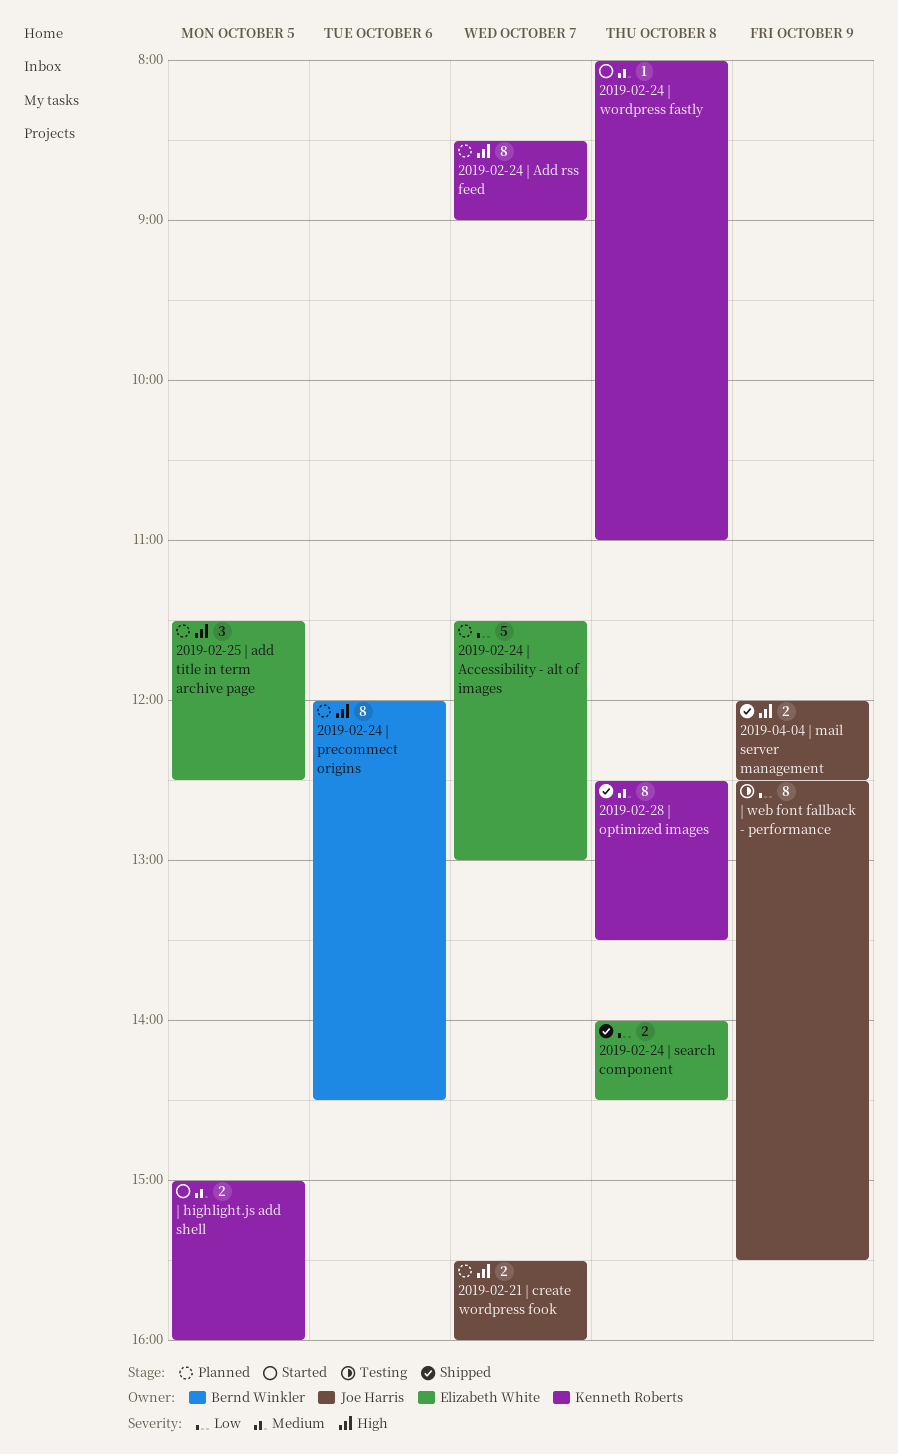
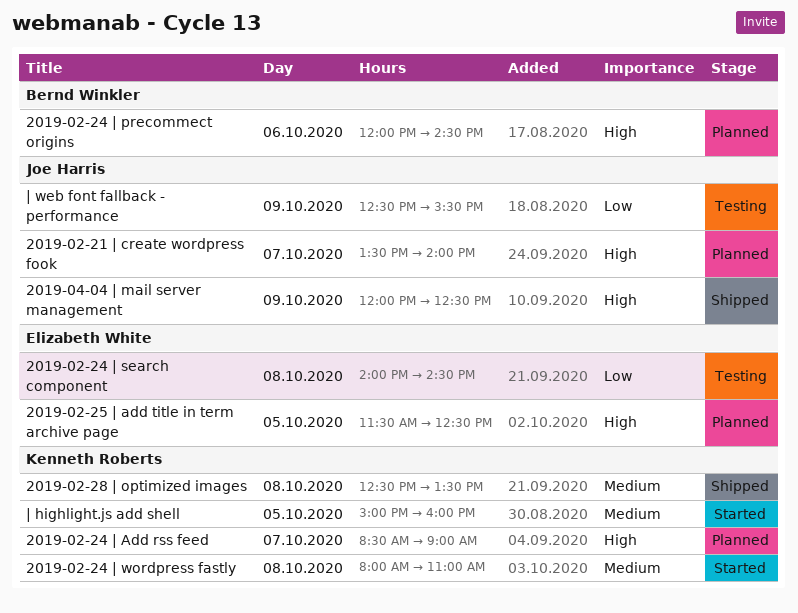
2019-02-21 | create wordpress fook, begins: 15:30 -> 13:30
2019-02-21 | create wordpress fook, ends: 16:00 -> 14:00
2019-02-24 | Accessibility - alt of images: present -> none
2019-02-24 | search component, status: Shipped -> Testing

